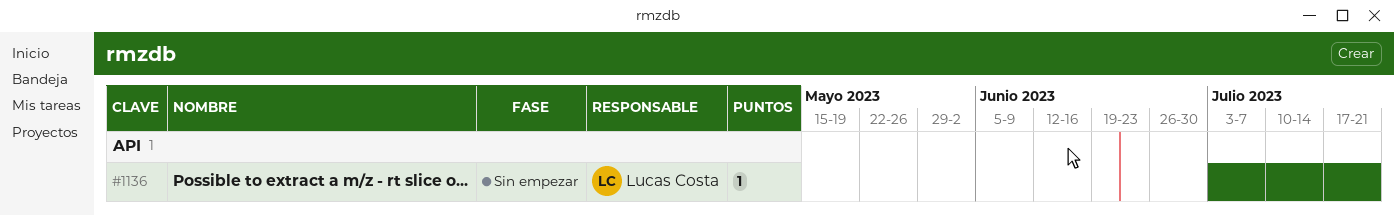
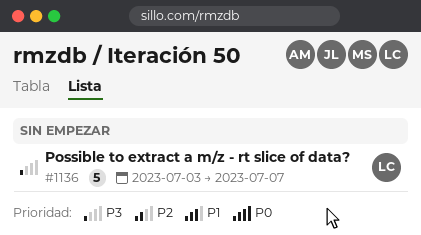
#1136, estimate: 1 -> 5
#1136, due: Jul 21 -> Jul 7

